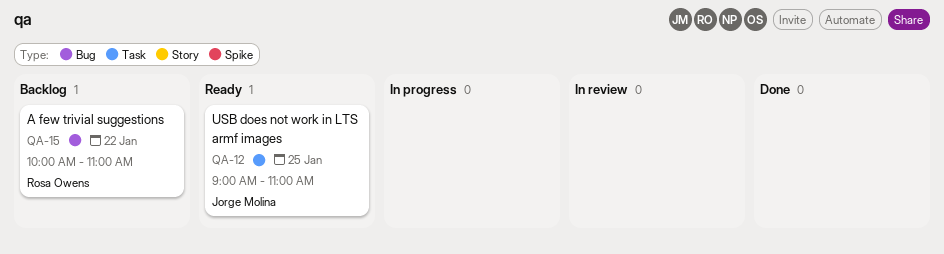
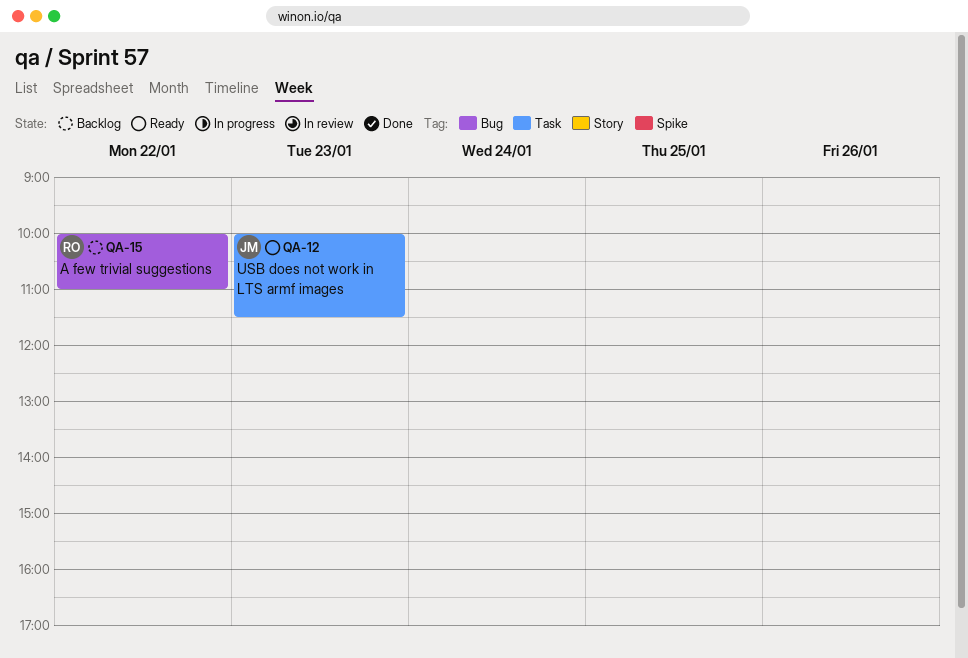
QA-12, day: Jan 25 -> Jan 23
QA-12, begins: 09:00 -> 10:00
QA-12, ends: 11:00 -> 11:30

